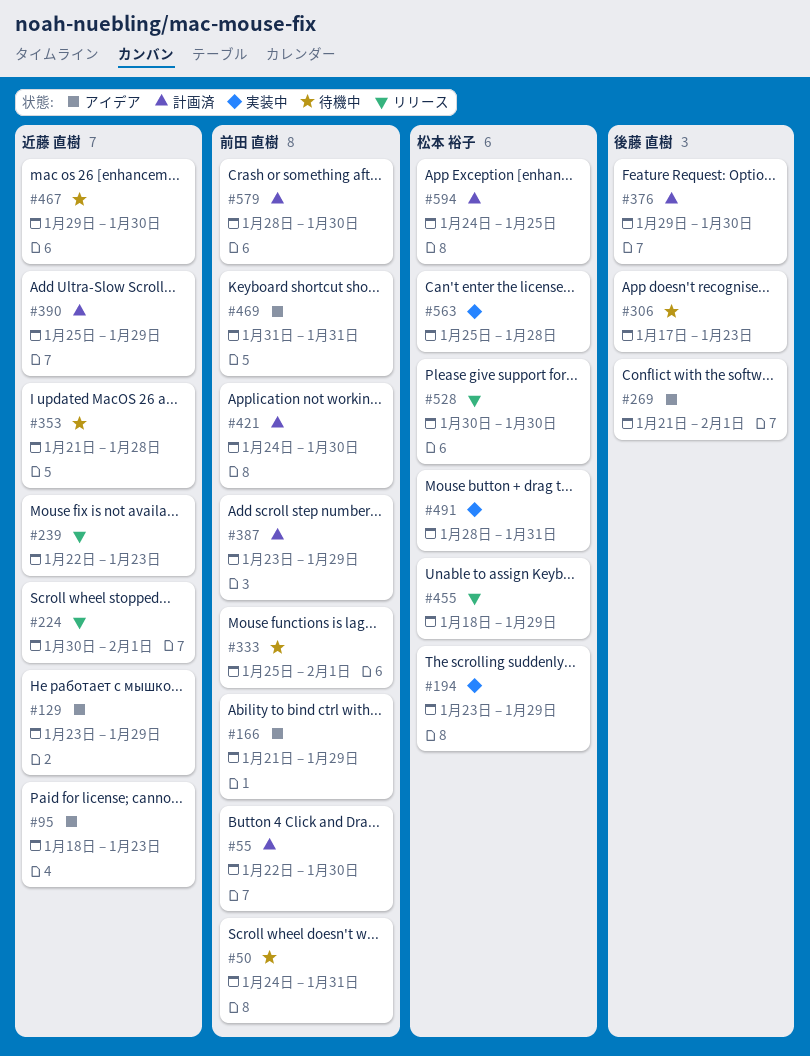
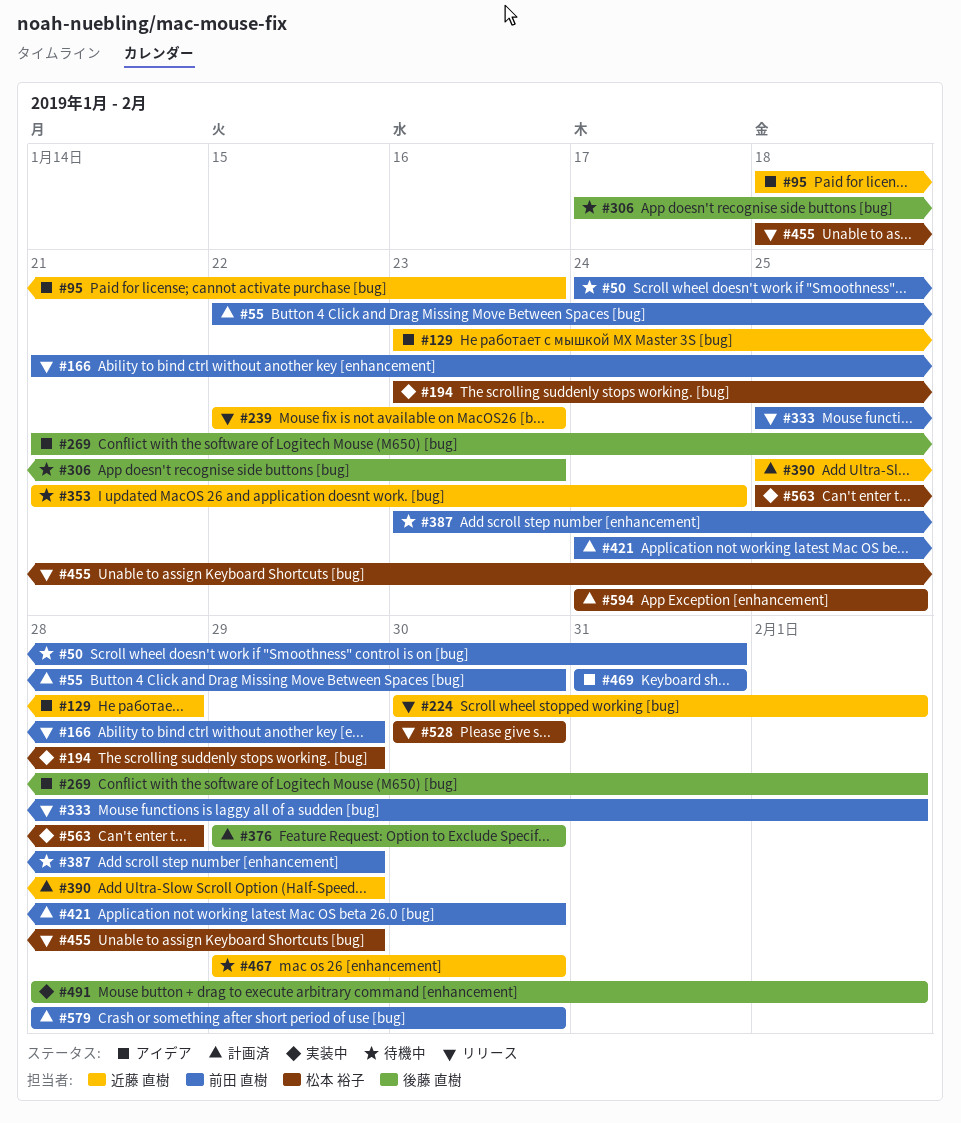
#129, due: Jan 29 -> Jan 28
#166, status: アイデア -> リリース
#333, status: 待機中 -> リリース
#353, due: Jan 28 -> Jan 24
#387, status: 計画済 -> 待機中
#491, owner: 松本 裕子 -> 後藤 直樹
#491, due: Jan 31 -> Feb 1

